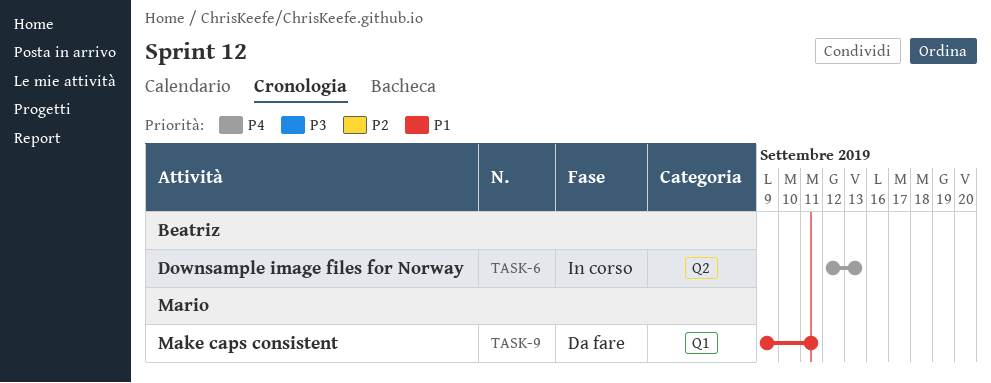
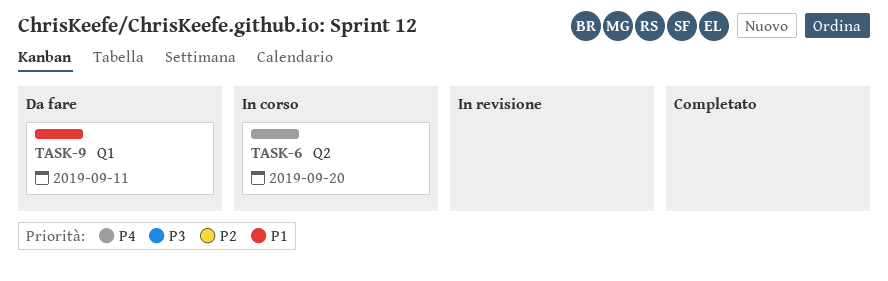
TASK-6, due: Sep 13 -> Sep 20

